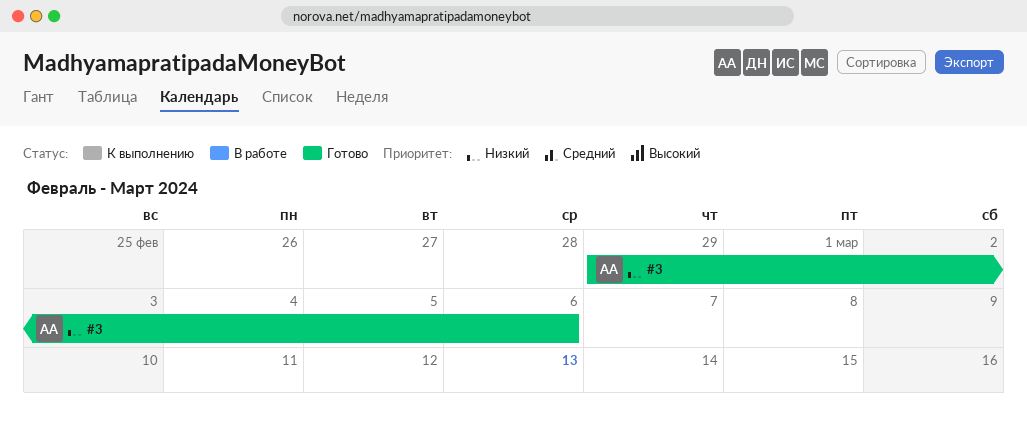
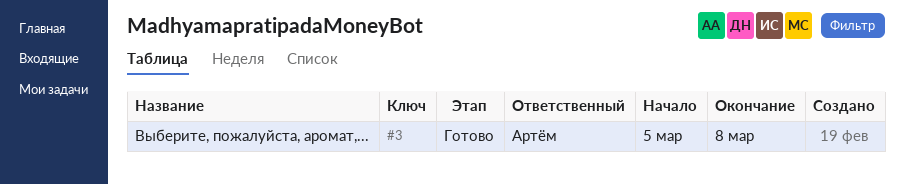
#3, start: Feb 29 -> Mar 5
#3, due: Mar 6 -> Mar 8

